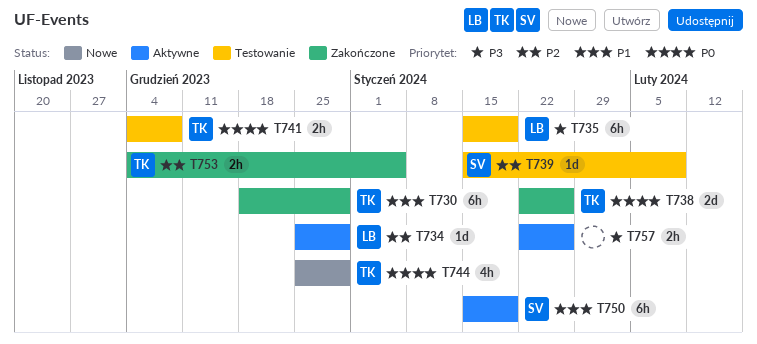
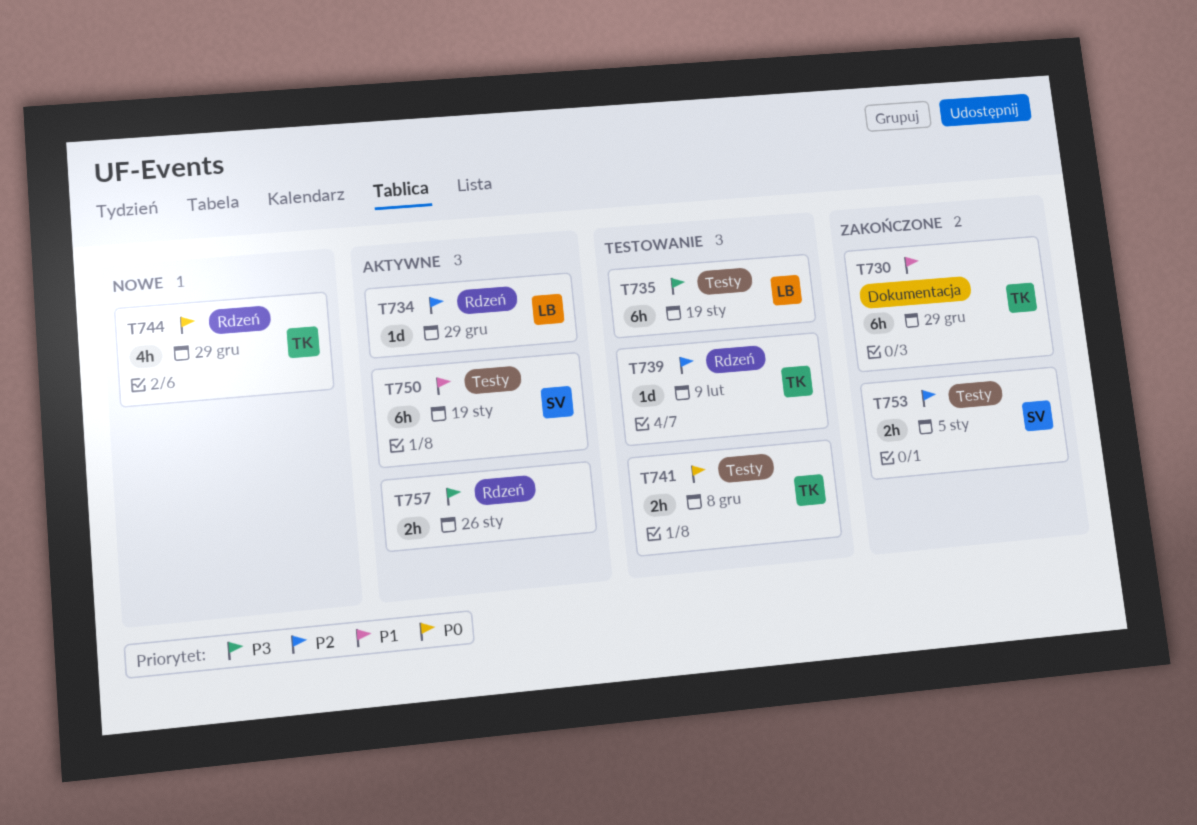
T738: present -> none
T739, owner: SV -> TK
T753, owner: TK -> SV

